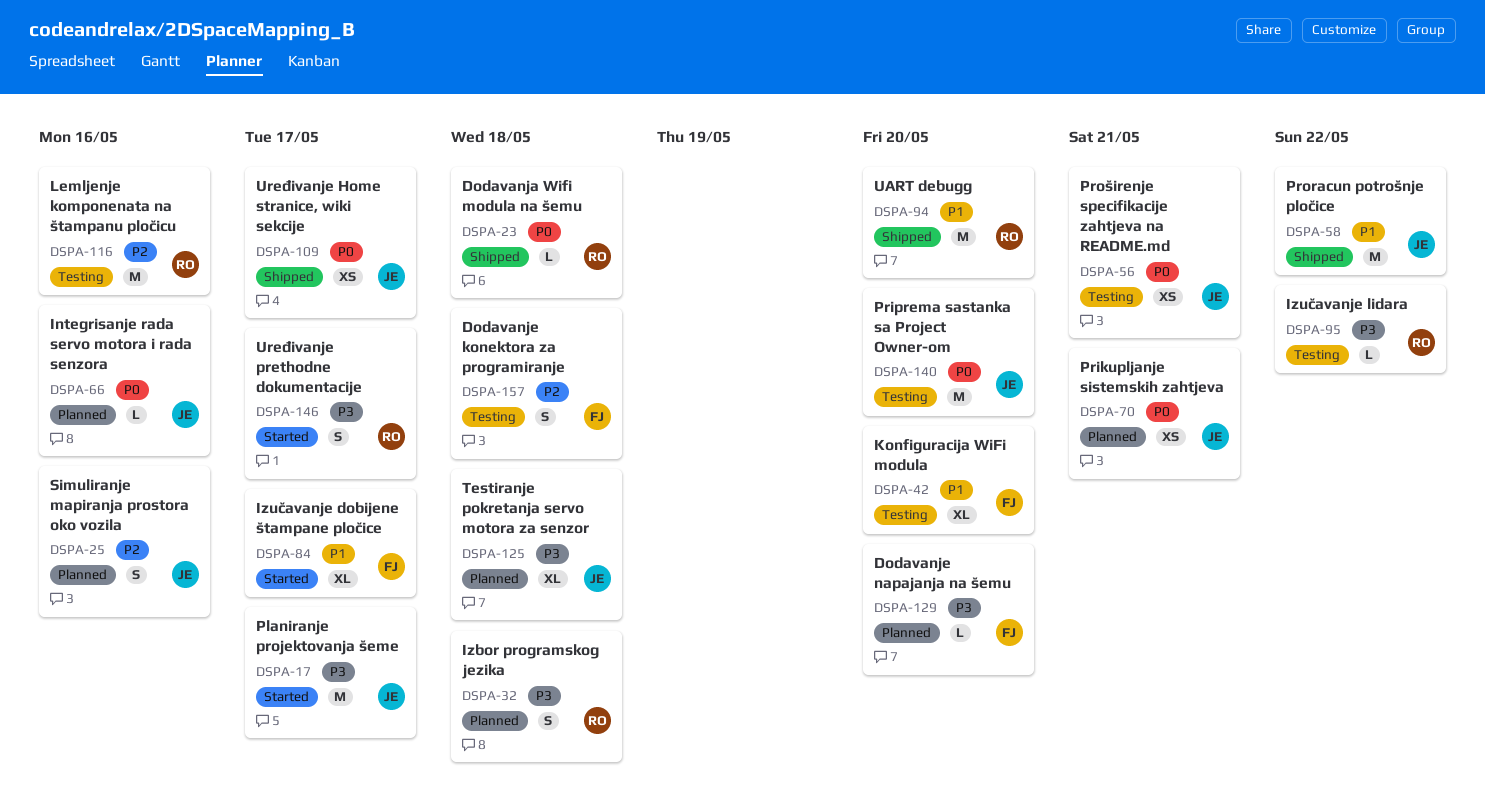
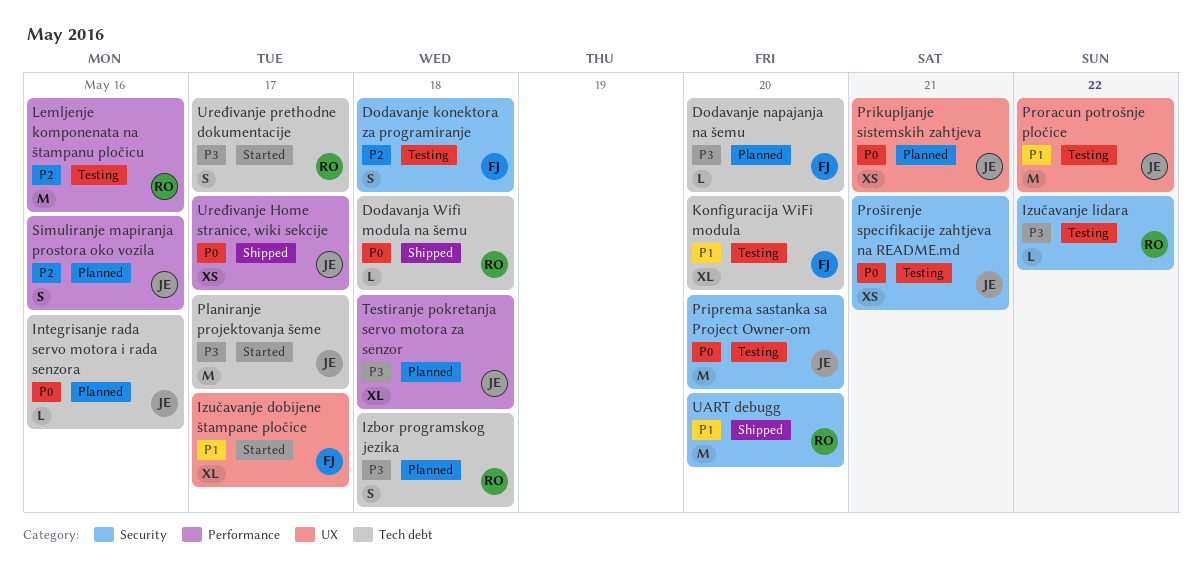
Proracun potrošnje pločice, status: Shipped -> Testing

